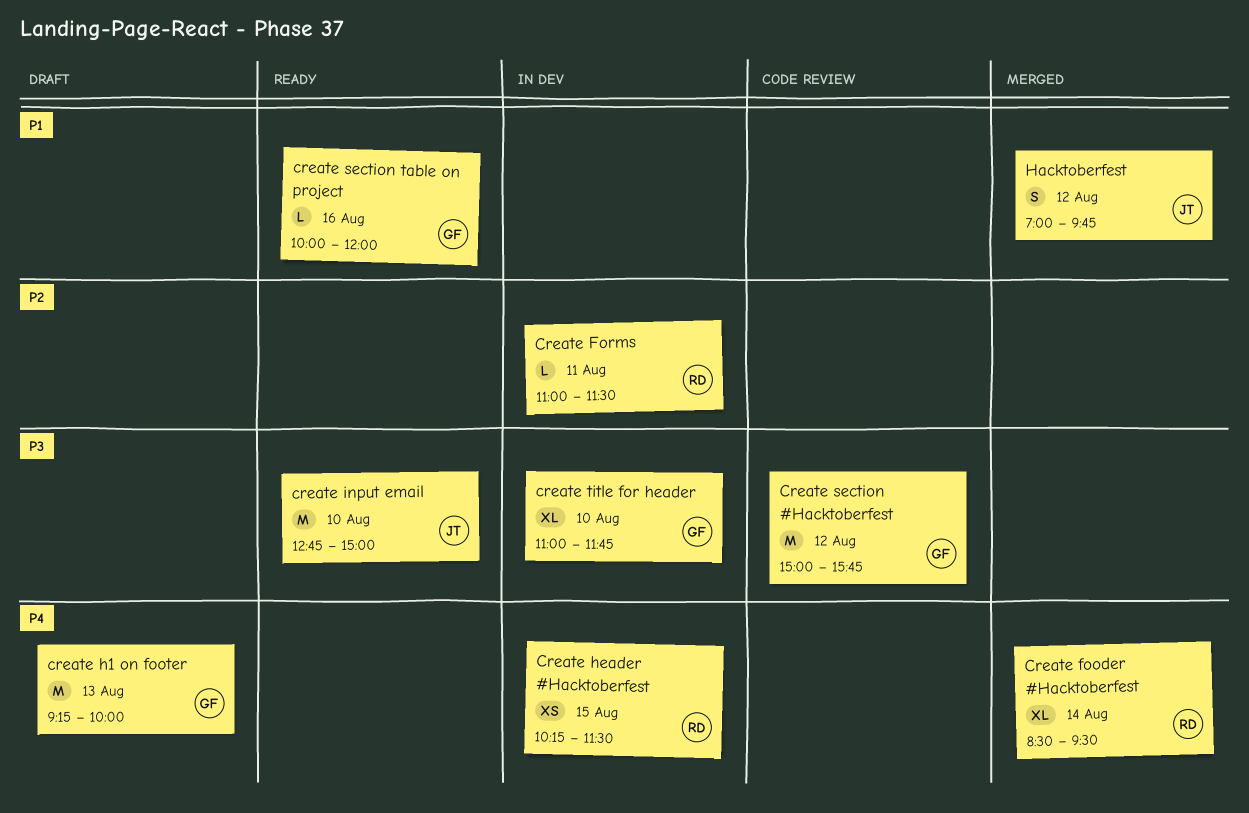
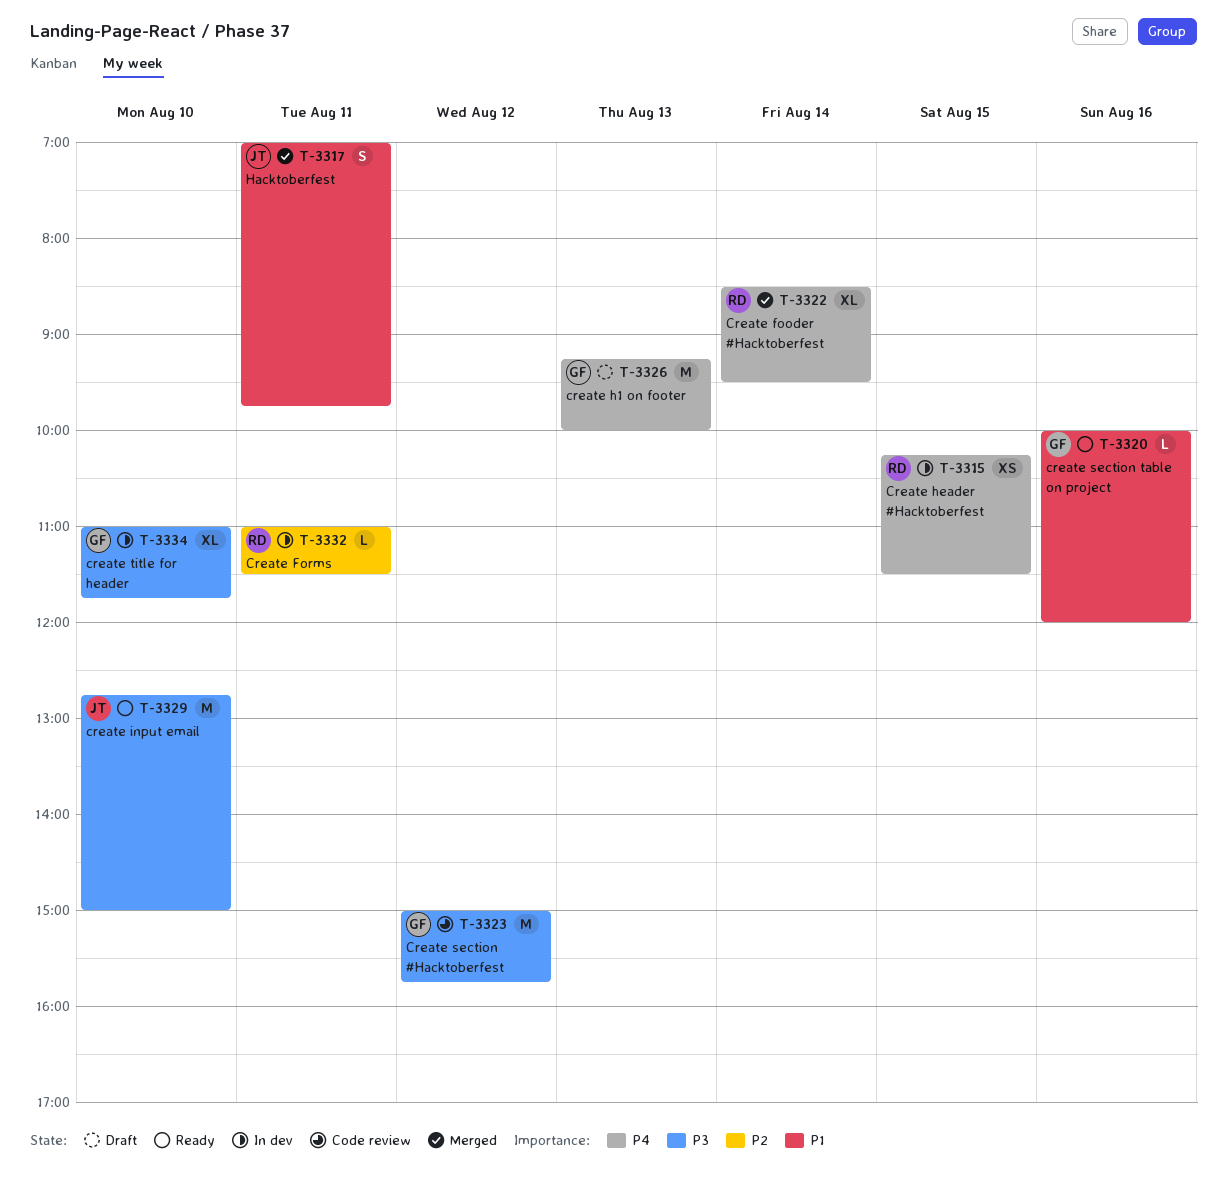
Hacktoberfest, day: Aug 12 -> Aug 11

